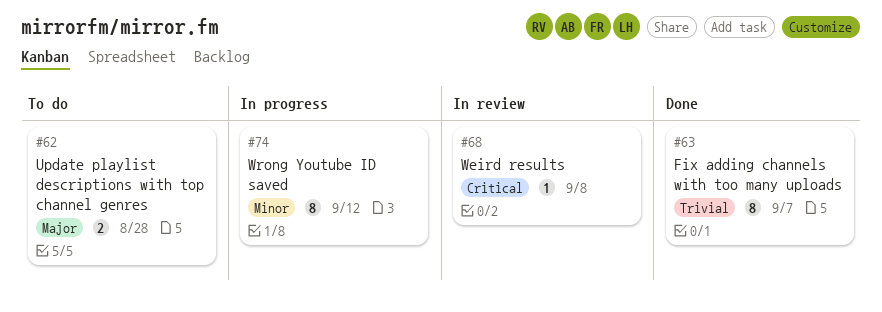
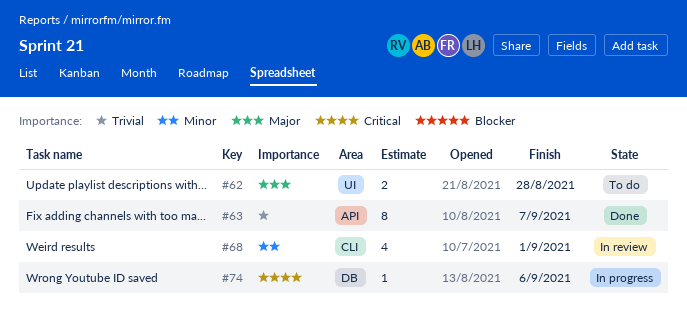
#68, priority: Critical -> Minor
#68, estimate: 1 -> 4
#68, due: Sep 8 -> Sep 1
#74, priority: Minor -> Critical
#74, estimate: 8 -> 1
#74, due: Sep 12 -> Sep 6

